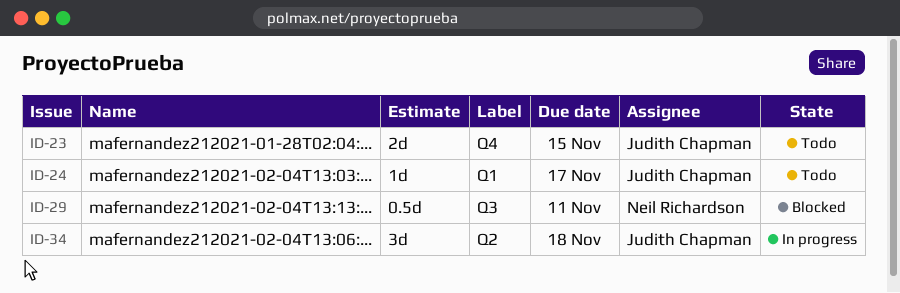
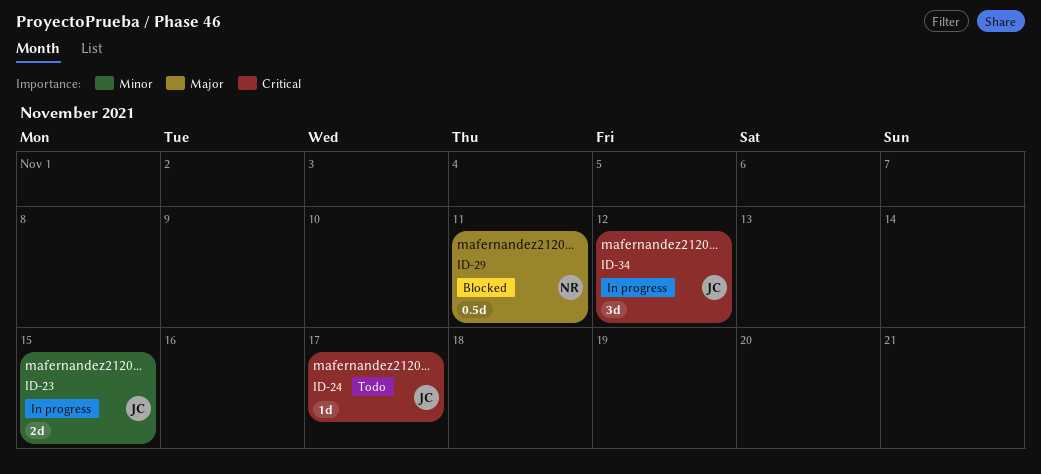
ID-23, status: Todo -> In progress
ID-34, due: Nov 18 -> Nov 12

